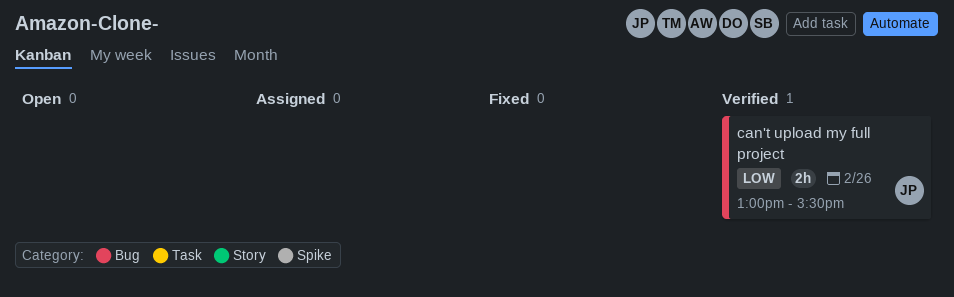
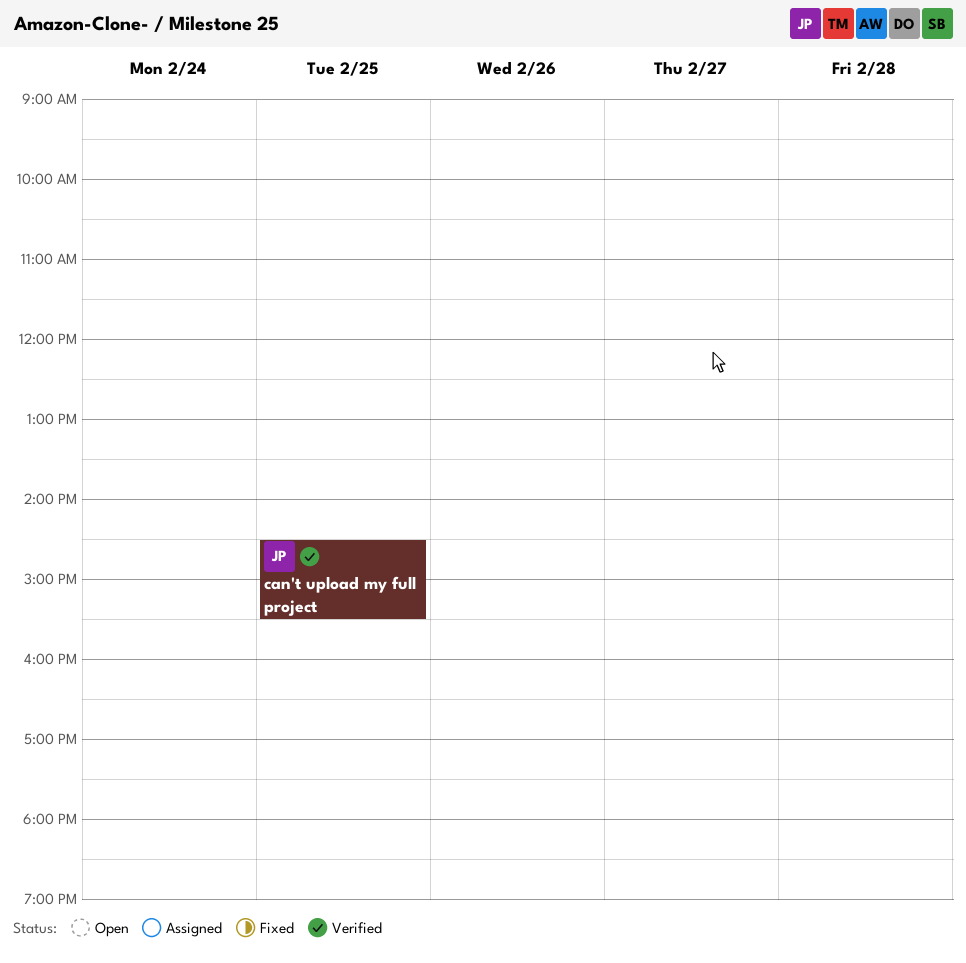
can't upload my full project, day: Feb 26 -> Feb 25
can't upload my full project, begins: 13:00 -> 14:30

